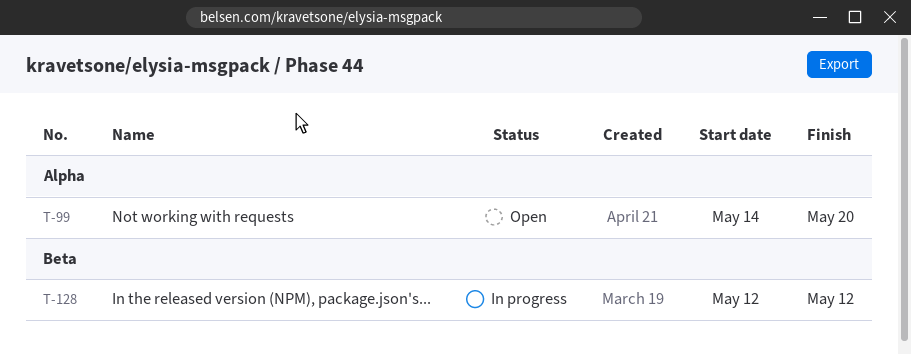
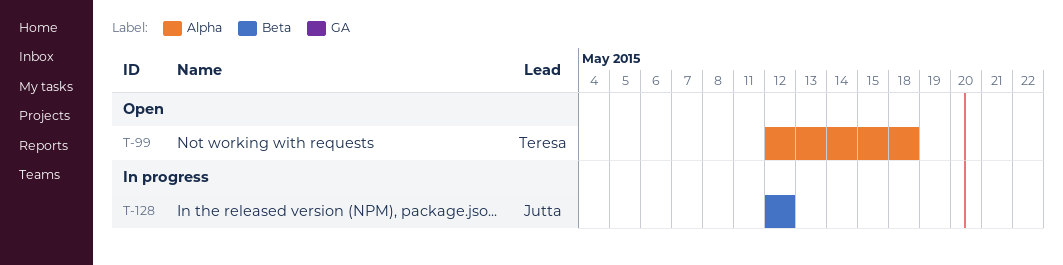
T-99, start: May 14 -> May 12
T-99, due: May 20 -> May 18

